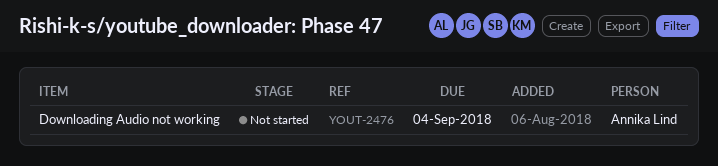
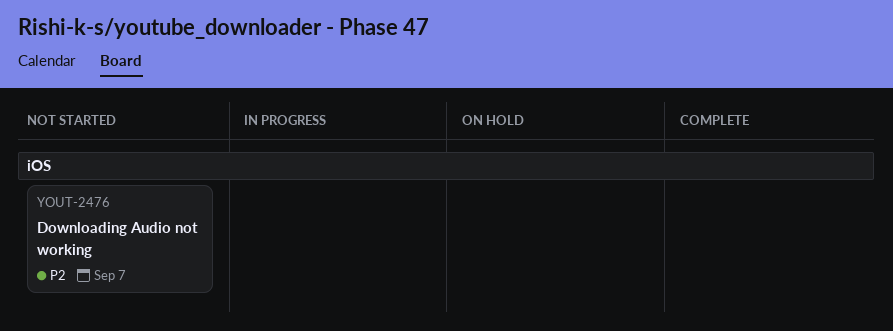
YOUT-2476, due: Sep 4 -> Sep 7

